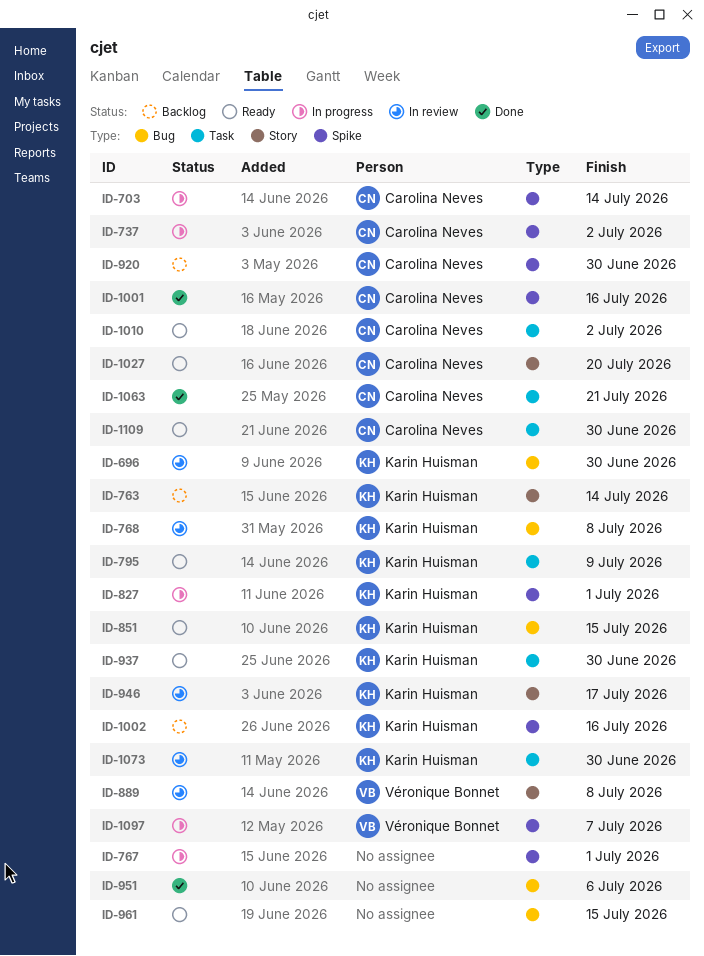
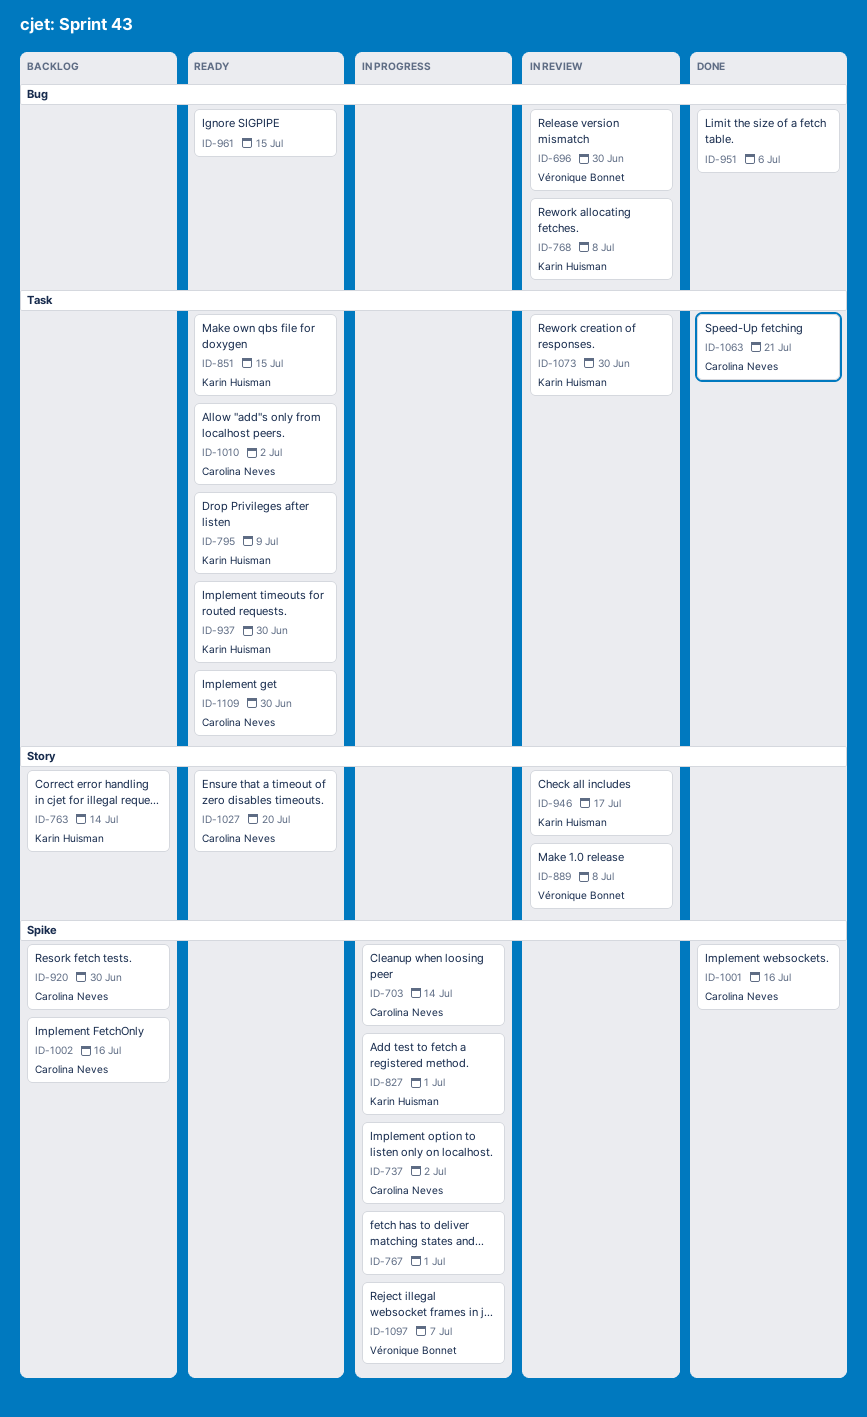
ID-696, owner: Karin Huisman -> Véronique Bonnet
ID-851, label: Bug -> Task
ID-1002, owner: Karin Huisman -> Carolina Neves

